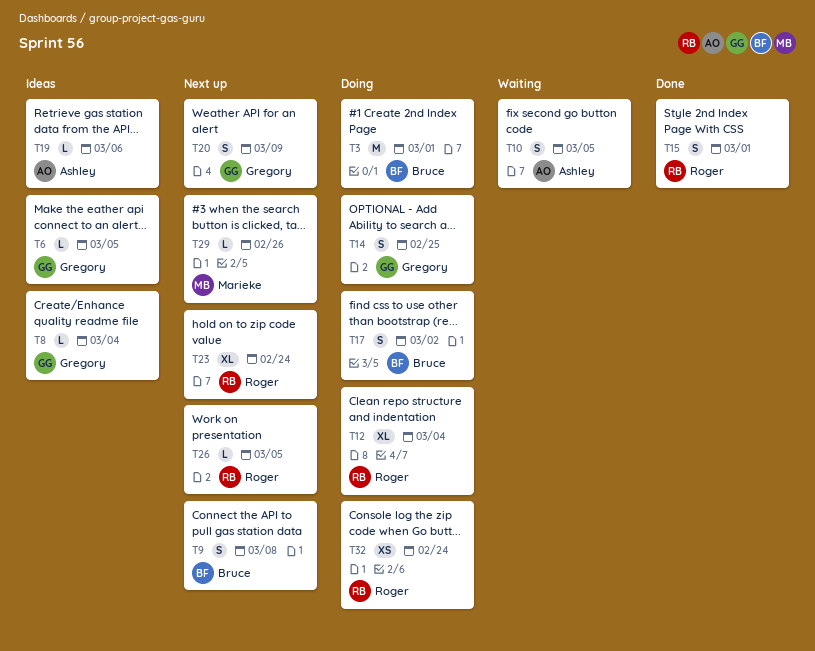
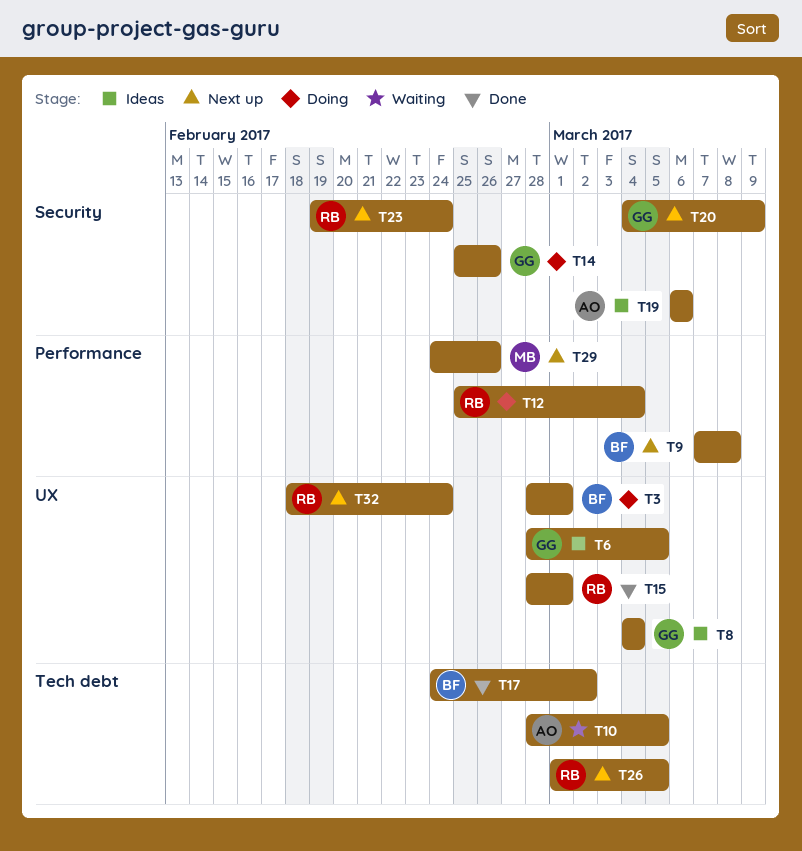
T14, due: Feb 25 -> Feb 26
T17, status: Doing -> Done
T32, status: Doing -> Next up

